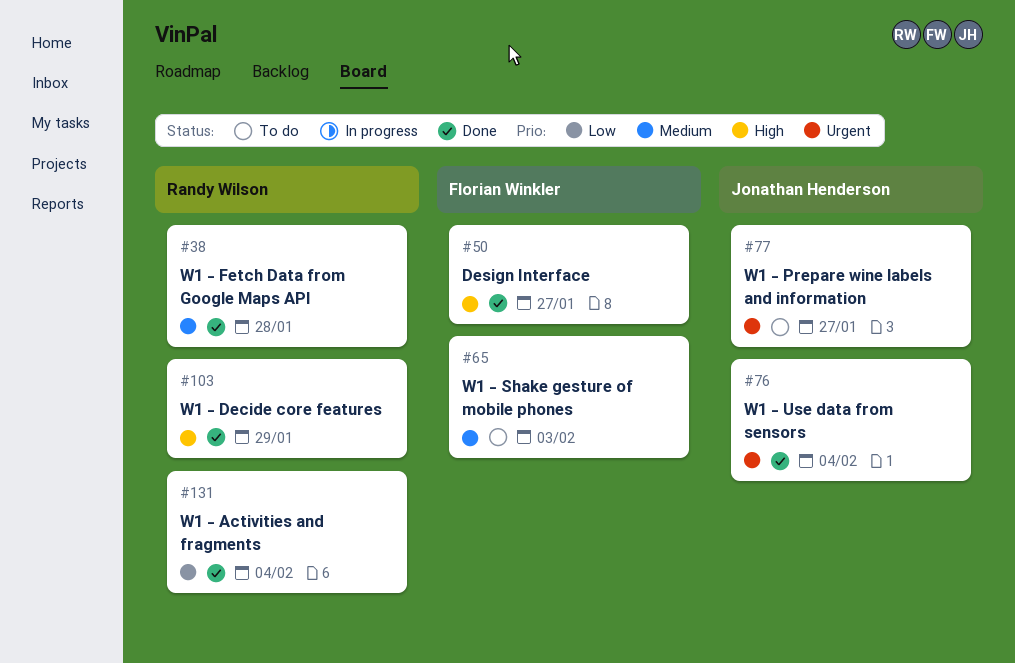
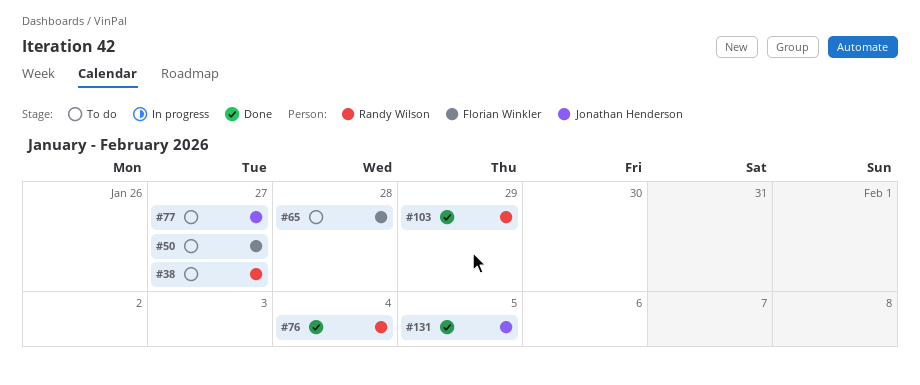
#38, status: Done -> To do
#38, due: Jan 28 -> Jan 27
#50, status: Done -> To do
#65, due: Feb 3 -> Jan 28
#76, owner: Jonathan Henderson -> Randy Wilson
#131, owner: Randy Wilson -> Jonathan Henderson
#131, due: Feb 4 -> Feb 5

